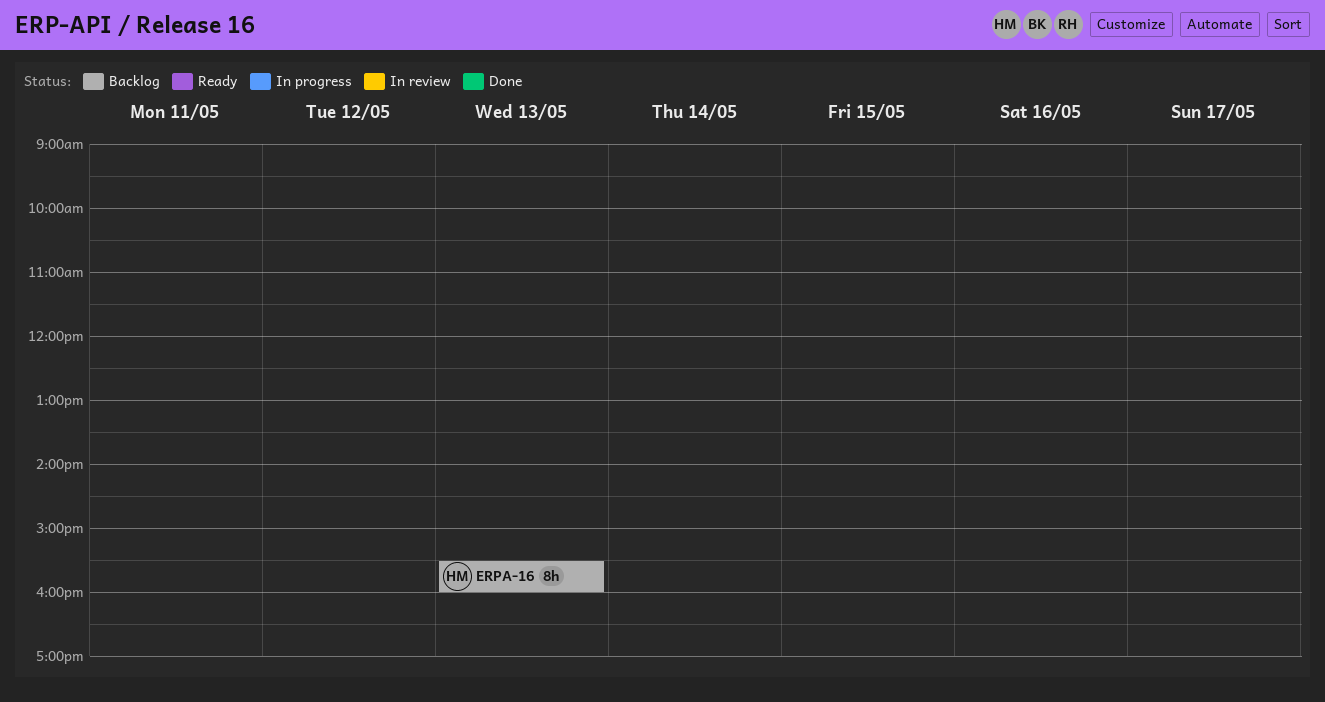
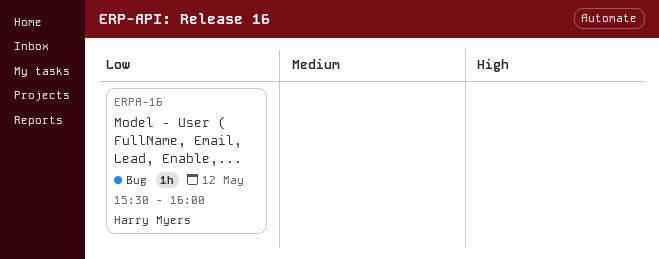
ERPA-16, estimate: 8h -> 1h
ERPA-16, day: May 13 -> May 12

